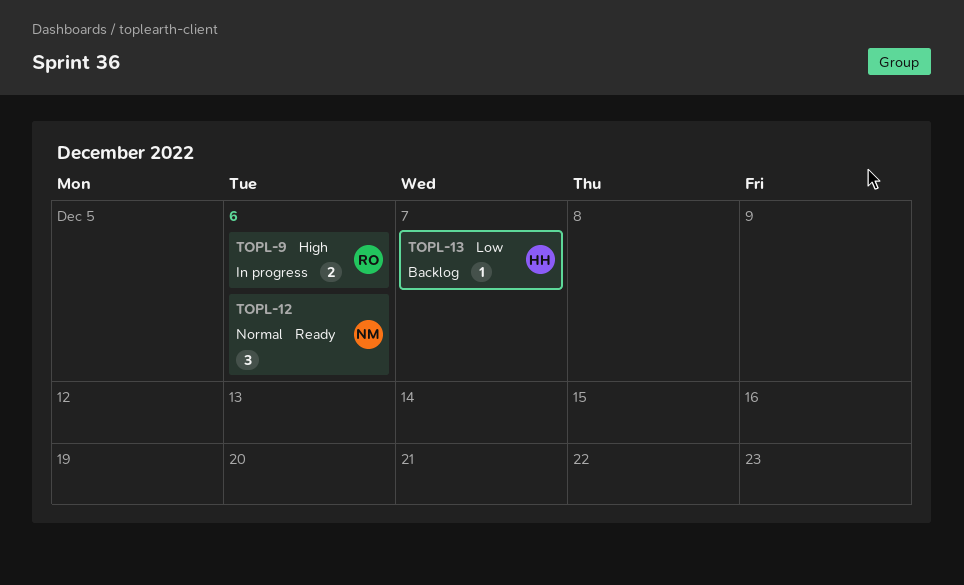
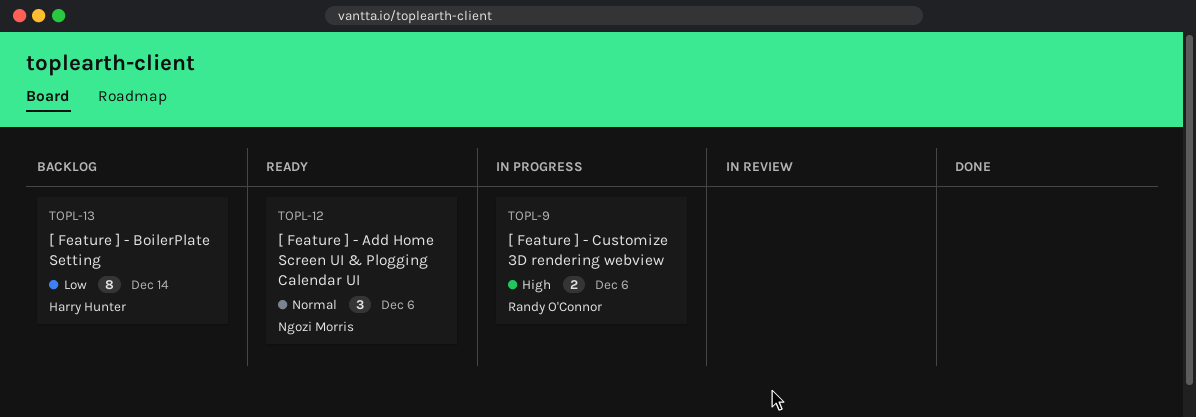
TOPL-13, estimate: 1 -> 8
TOPL-13, due: Dec 7 -> Dec 14

